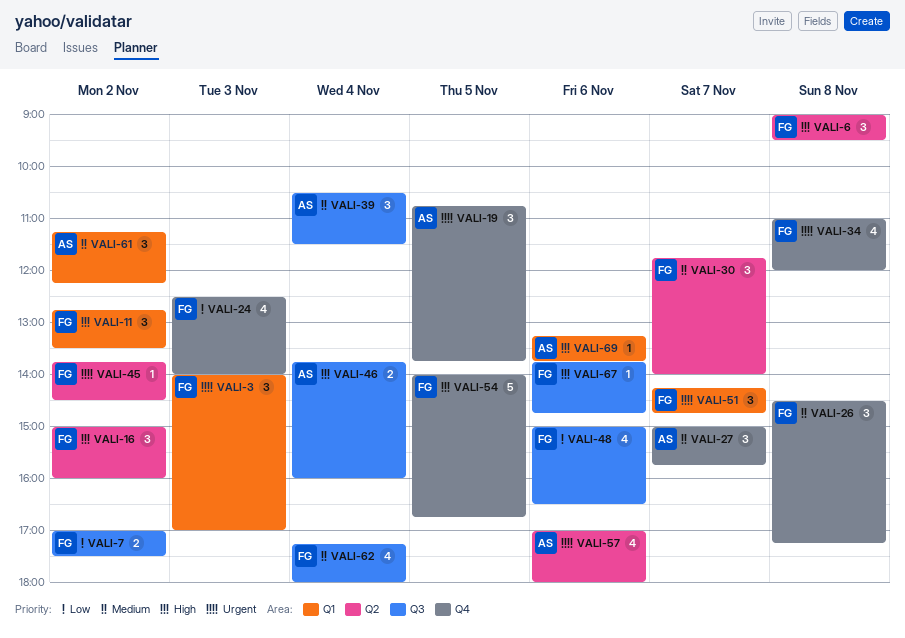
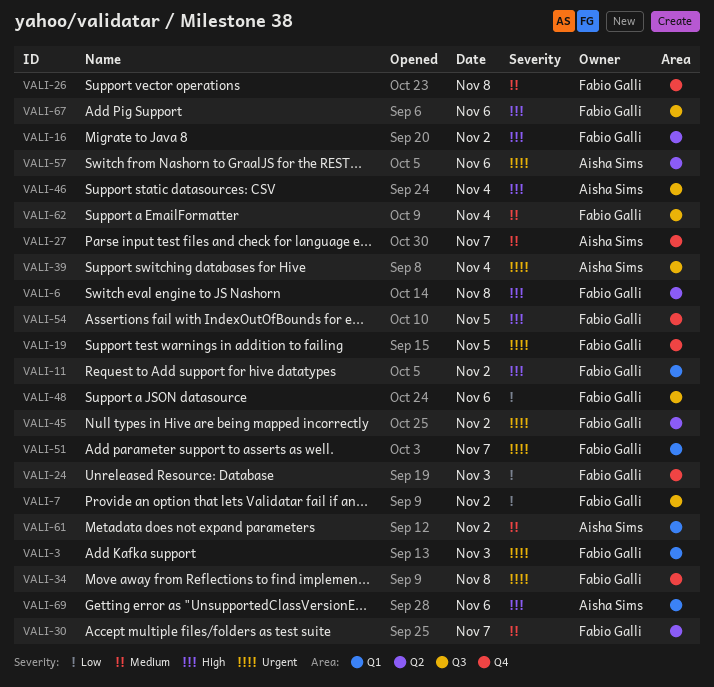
VALI-19, owner: Aisha Sims -> Fabio Galli
VALI-39, priority: Medium -> Urgent

